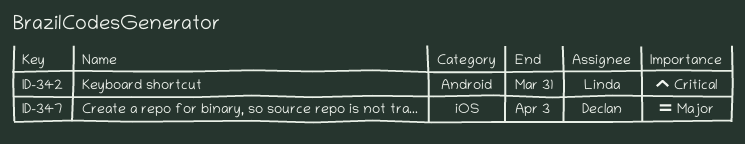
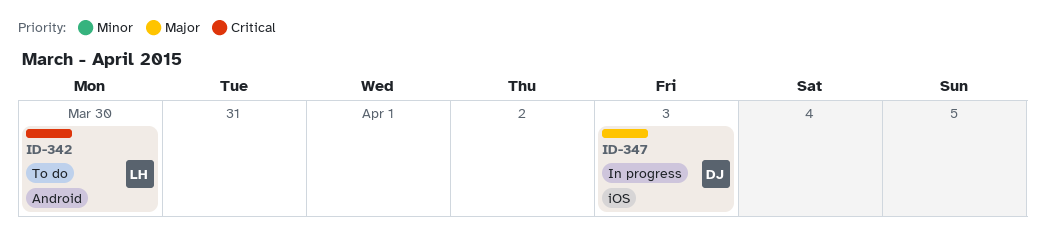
ID-342, due: Mar 31 -> Mar 30

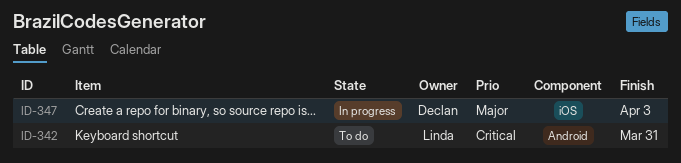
ID-342, due: Mar 30 -> Mar 31

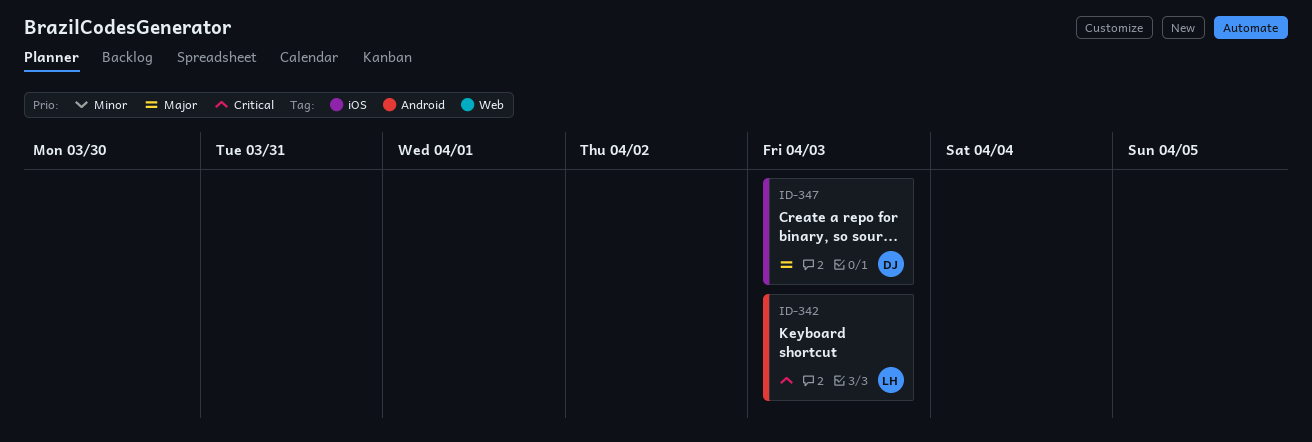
ID-342, due: Mar 31 -> Apr 3

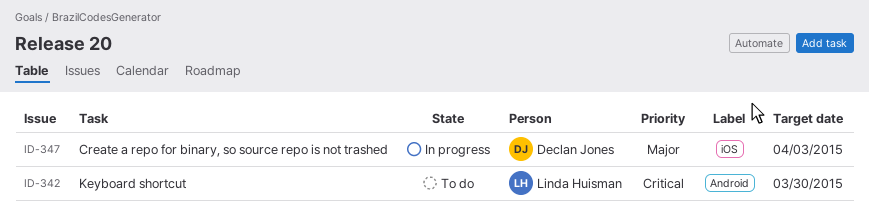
ID-342, due: Apr 3 -> Mar 30

